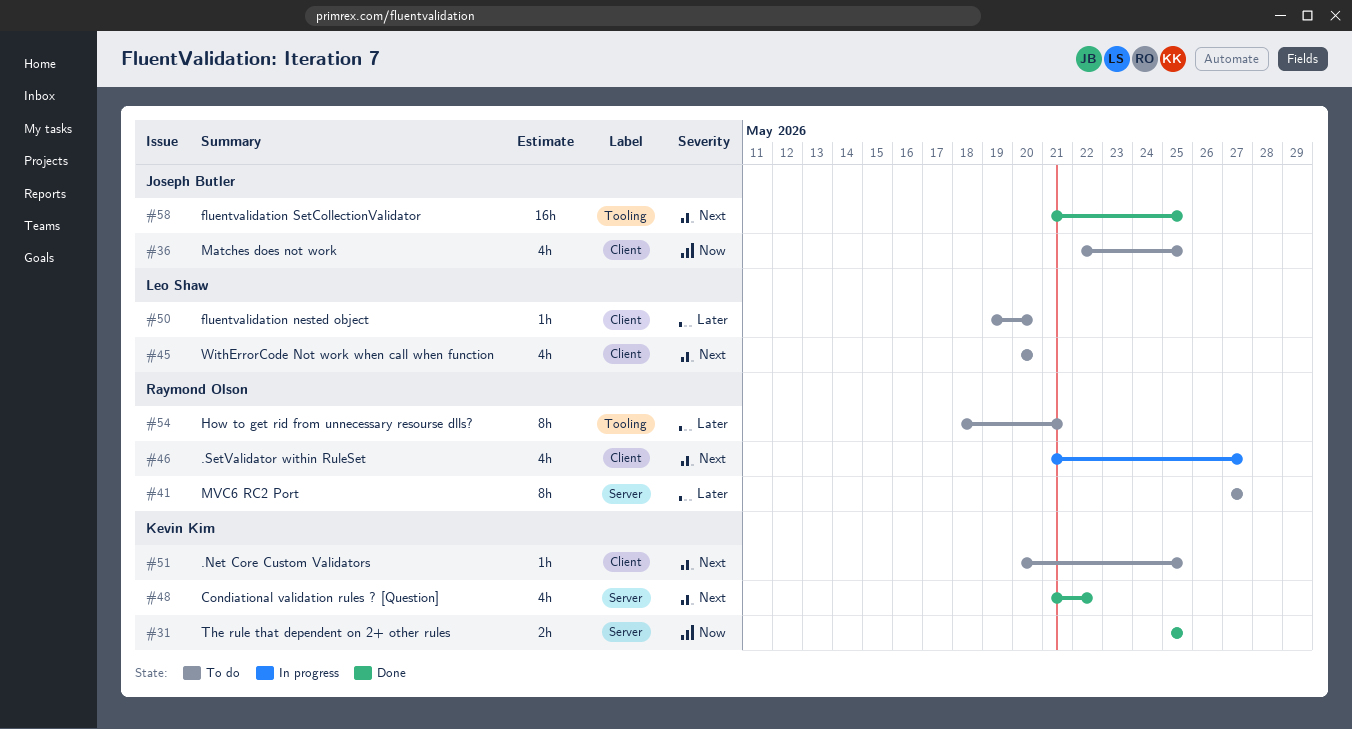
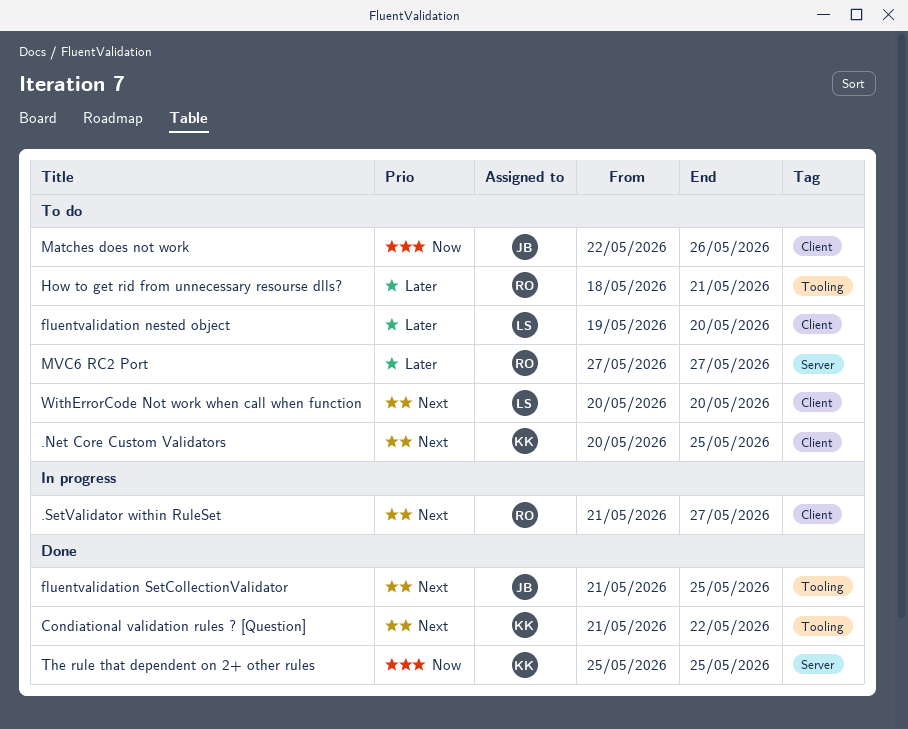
Condiational validation rules ? [Question], label: Server -> Tooling
Matches does not work, due: May 25 -> May 26

